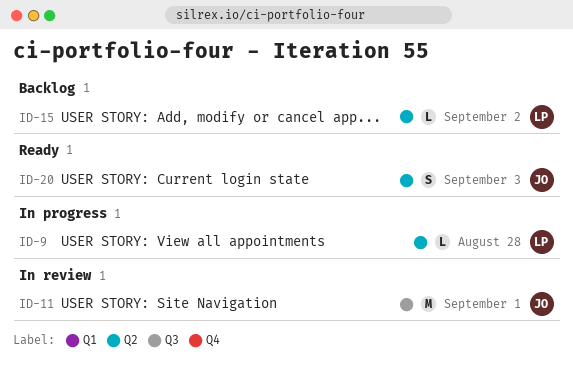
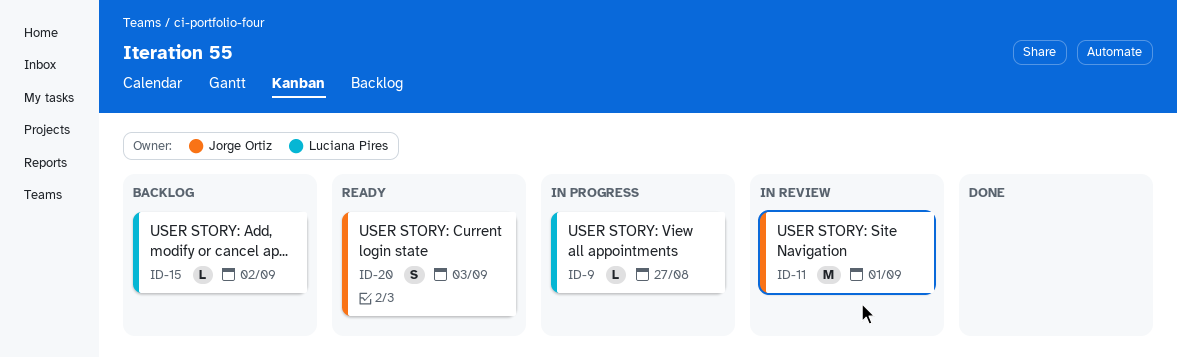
ID-9, due: Aug 28 -> Aug 27

